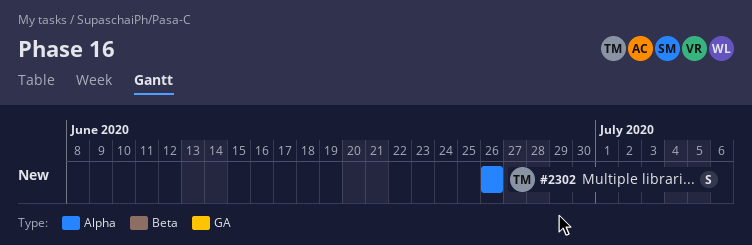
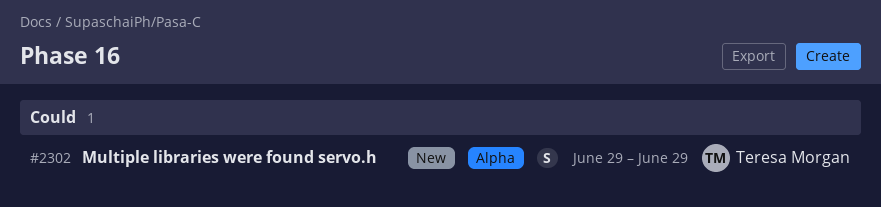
#2302, start: Jun 26 -> Jun 29
#2302, due: Jun 26 -> Jun 29

